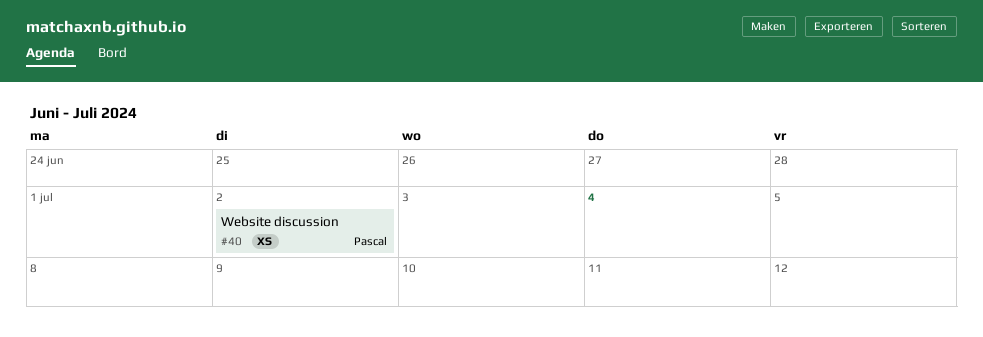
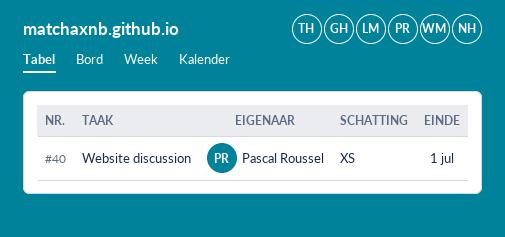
#40, due: Jul 2 -> Jul 1

